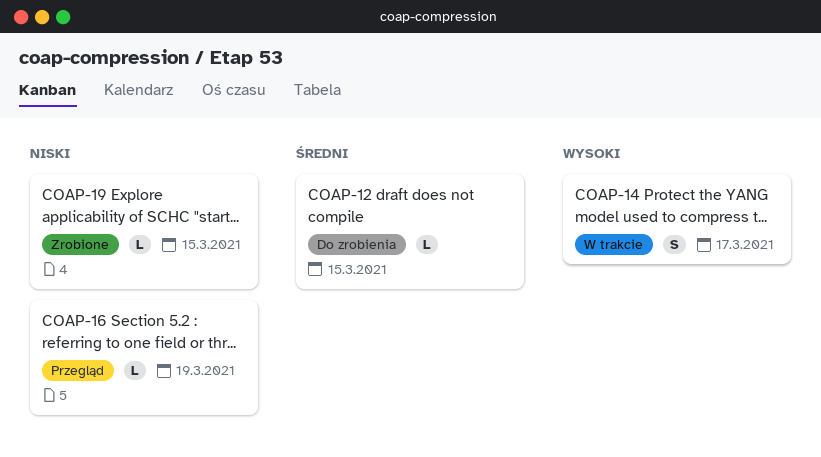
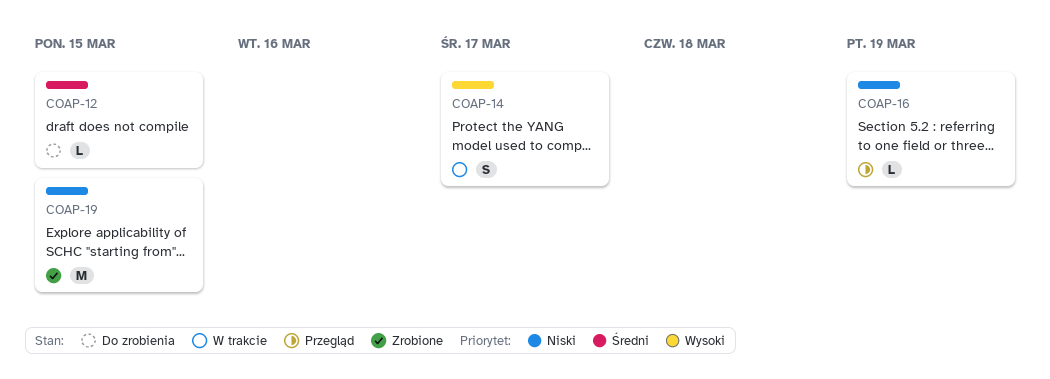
COAP-19, estimate: L -> M

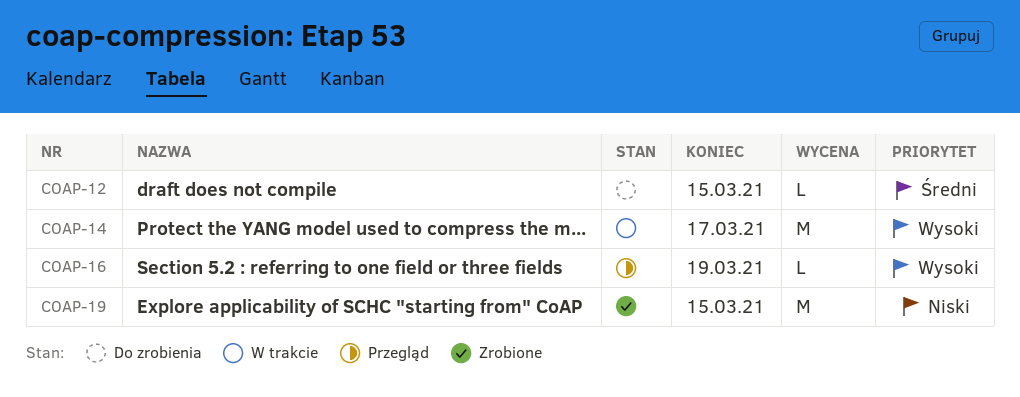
COAP-14, estimate: S -> M
COAP-16, priority: Niski -> Wysoki

